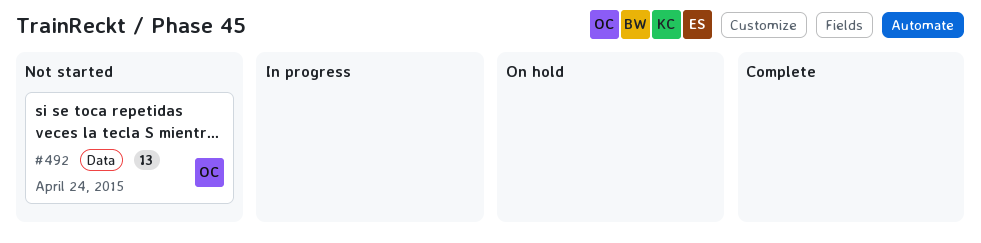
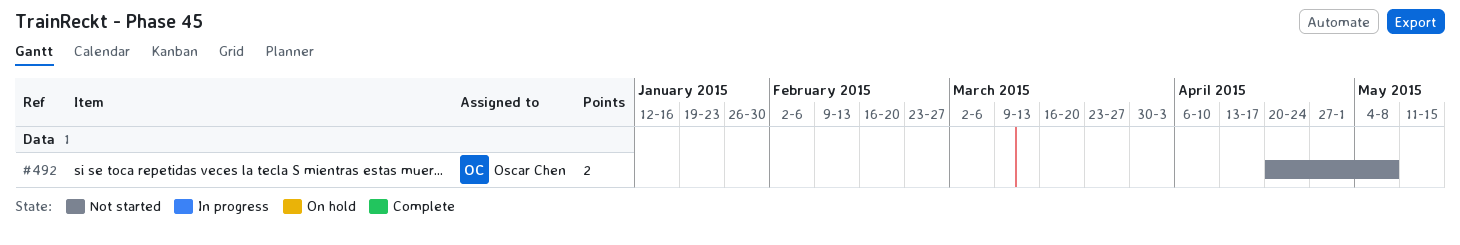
#492, estimate: 13 -> 2
#492, due: Apr 24 -> May 8

